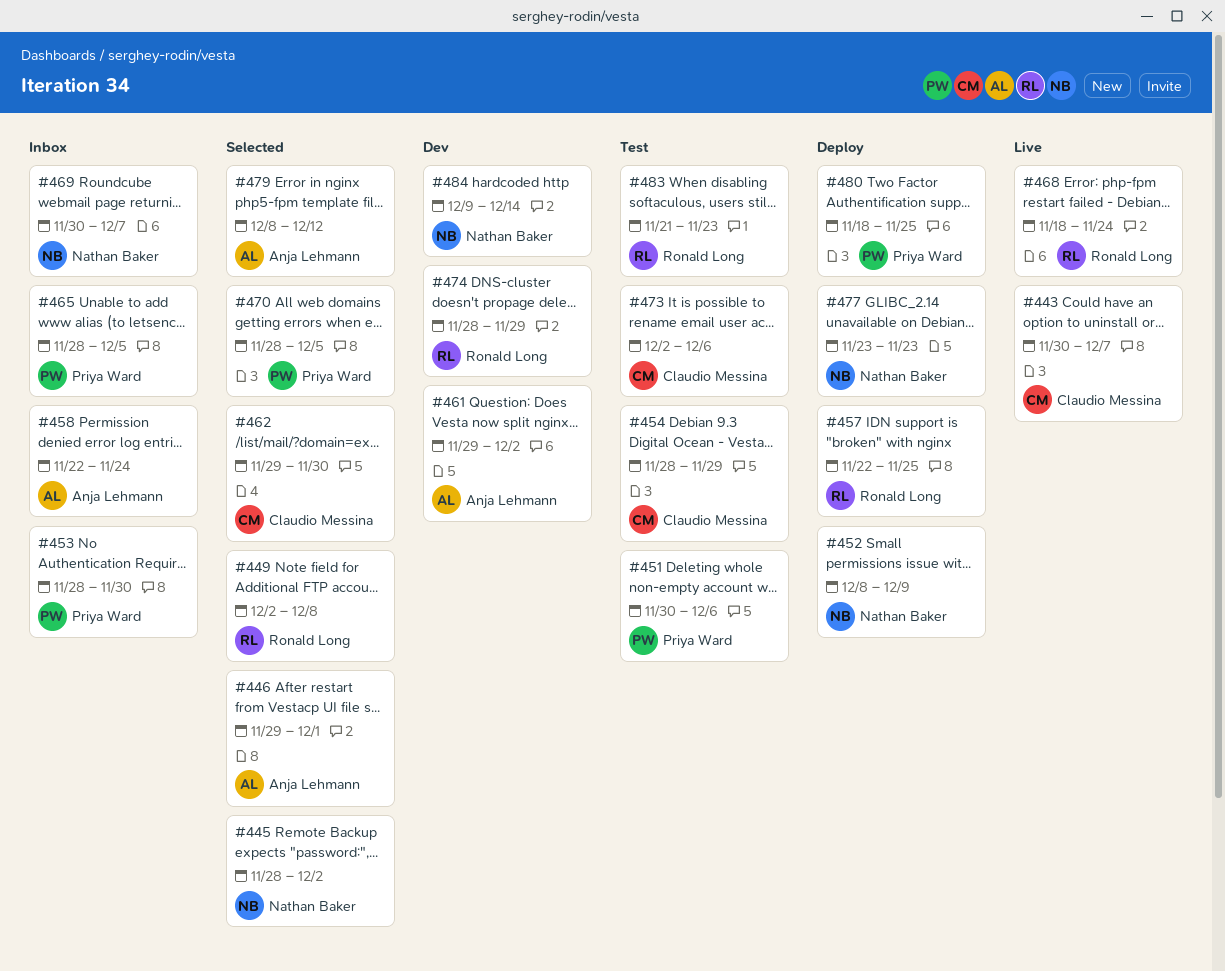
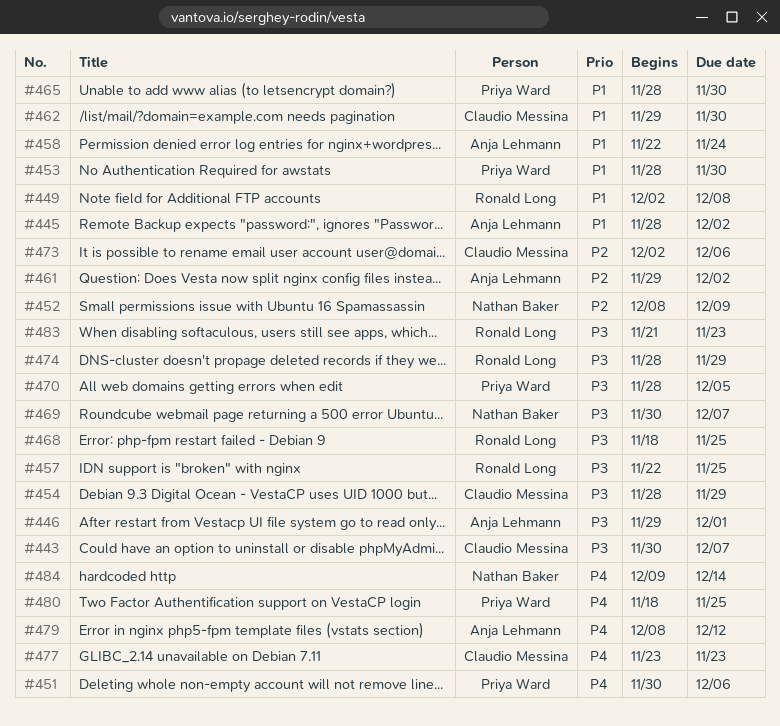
#445, owner: Nathan Baker -> Anja Lehmann
#465, due: Dec 5 -> Nov 30
#468, due: Nov 24 -> Nov 25
#477, owner: Nathan Baker -> Claudio Messina

